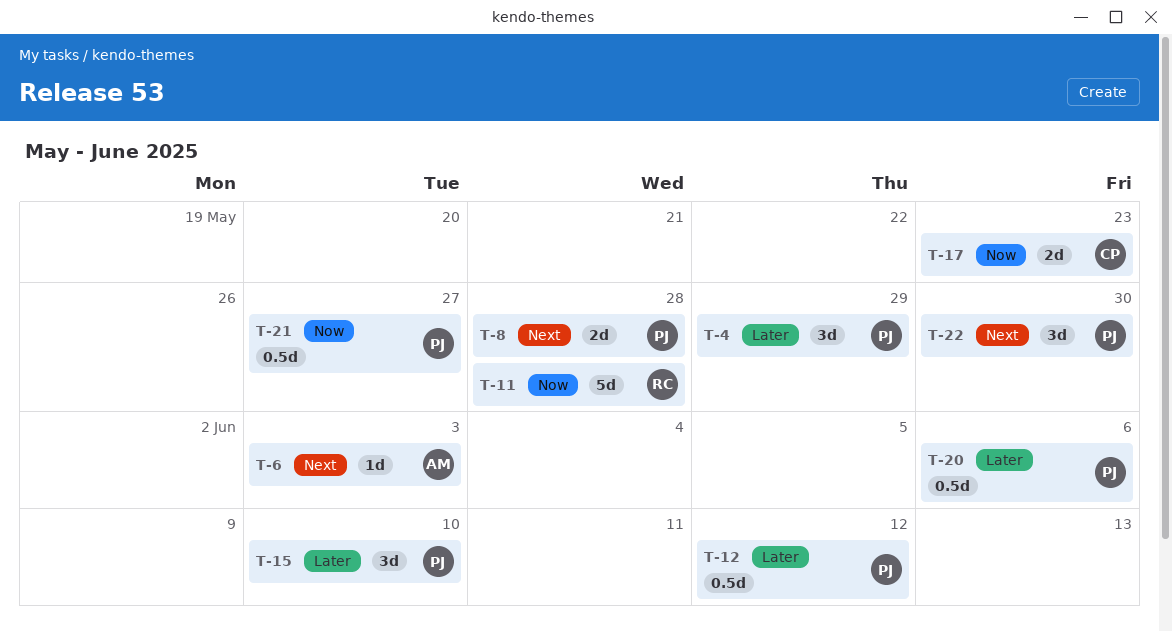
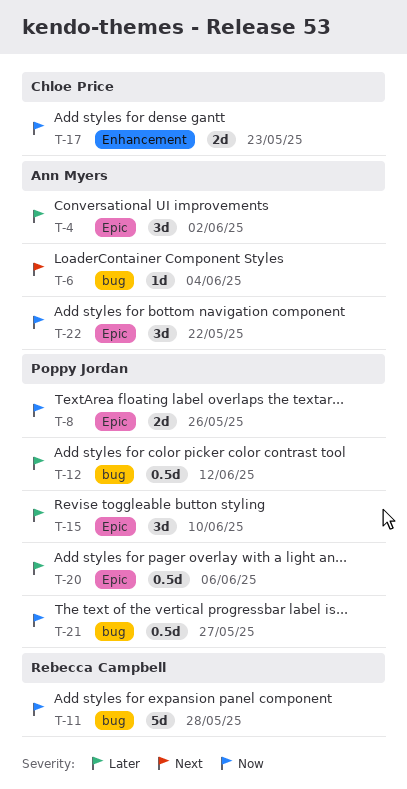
T-4, owner: Poppy Jordan -> Ann Myers
T-4, due: May 29 -> Jun 2
T-6, due: Jun 3 -> Jun 4
T-8, priority: Next -> Now
T-8, due: May 28 -> May 26
T-22, owner: Poppy Jordan -> Ann Myers
T-22, priority: Next -> Now
T-22, due: May 30 -> May 22

